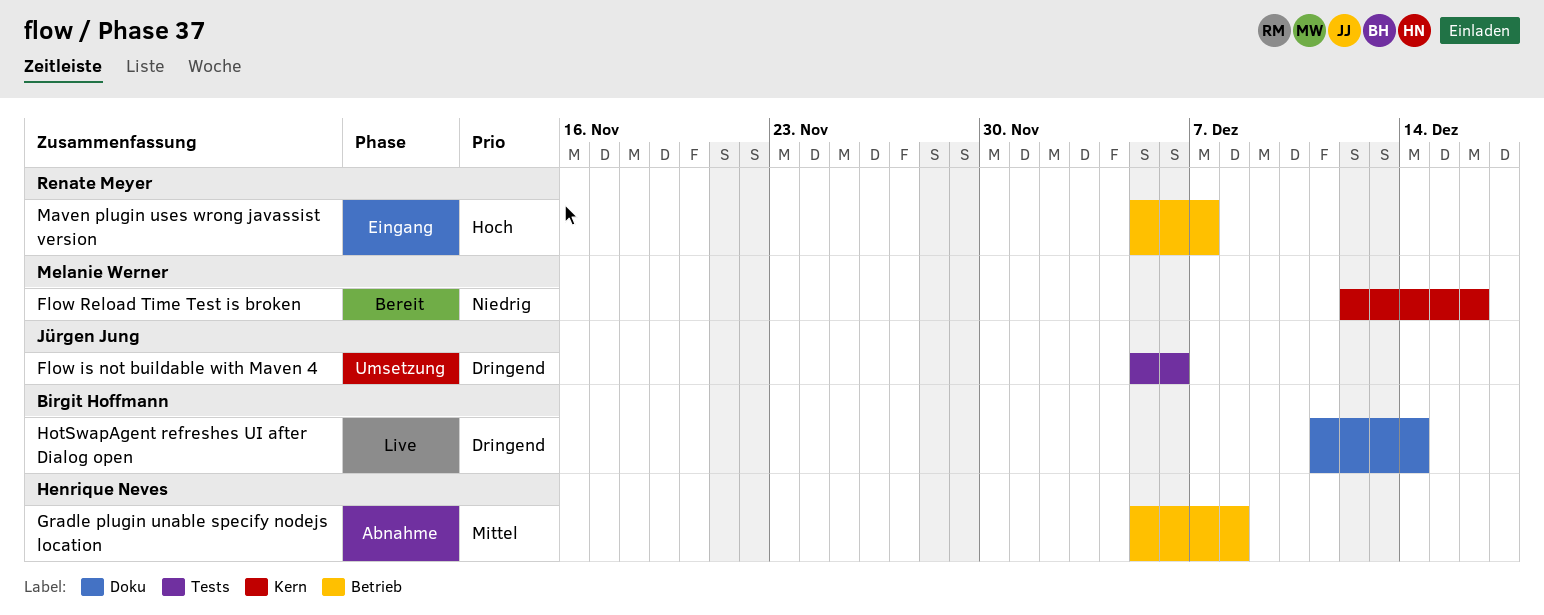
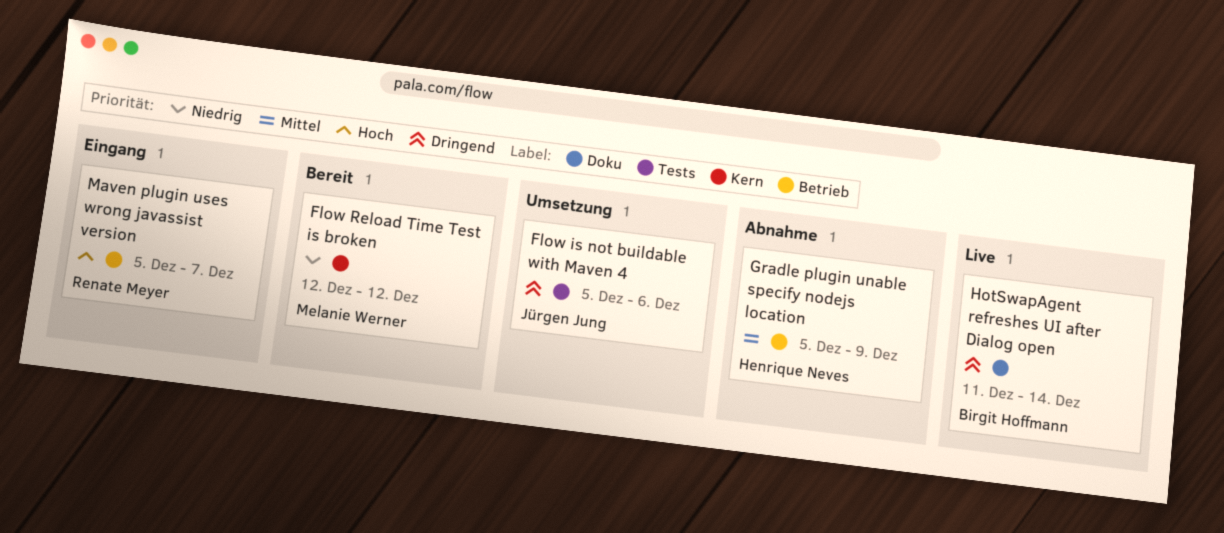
Flow Reload Time Test is broken, due: Dec 16 -> Dec 12
Gradle plugin unable specify nodejs location, due: Dec 8 -> Dec 9

